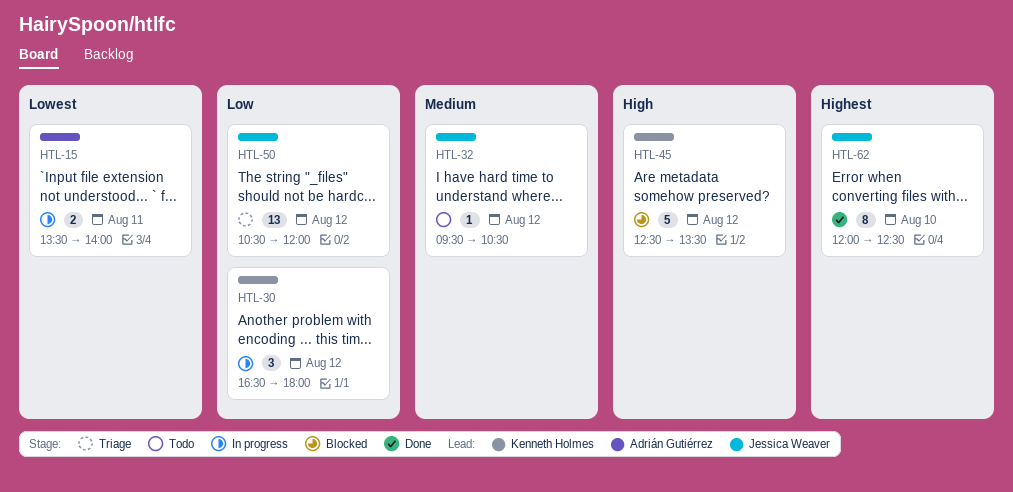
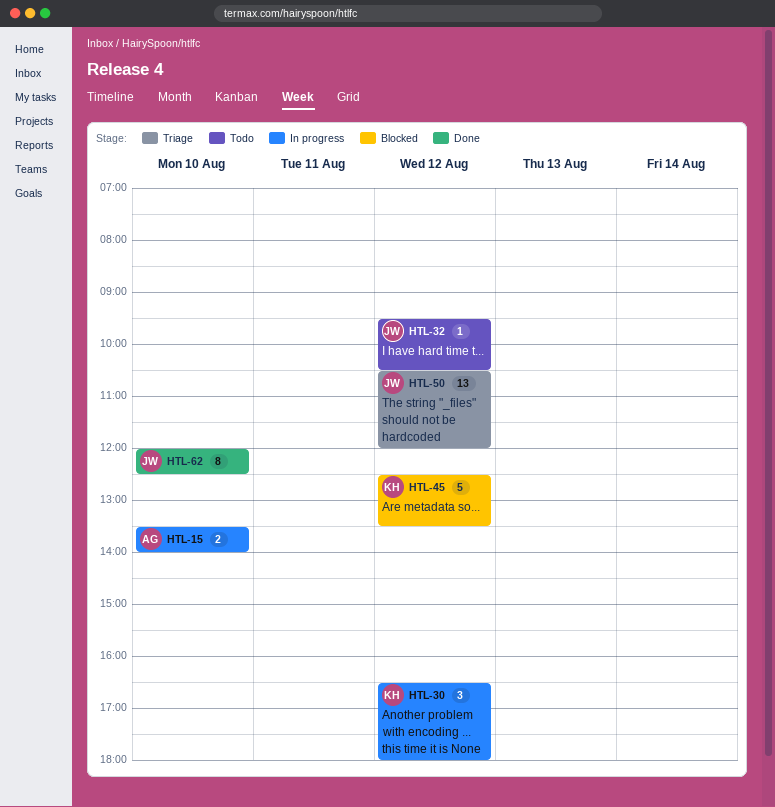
HTL-15, day: Aug 11 -> Aug 10

